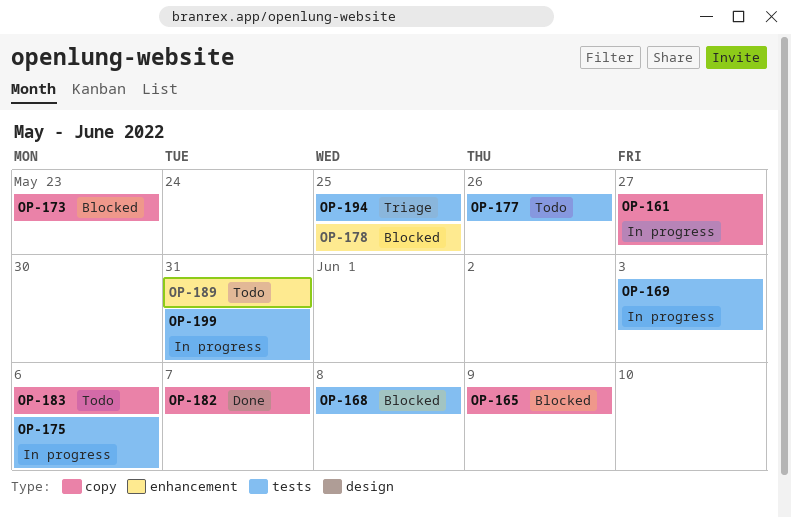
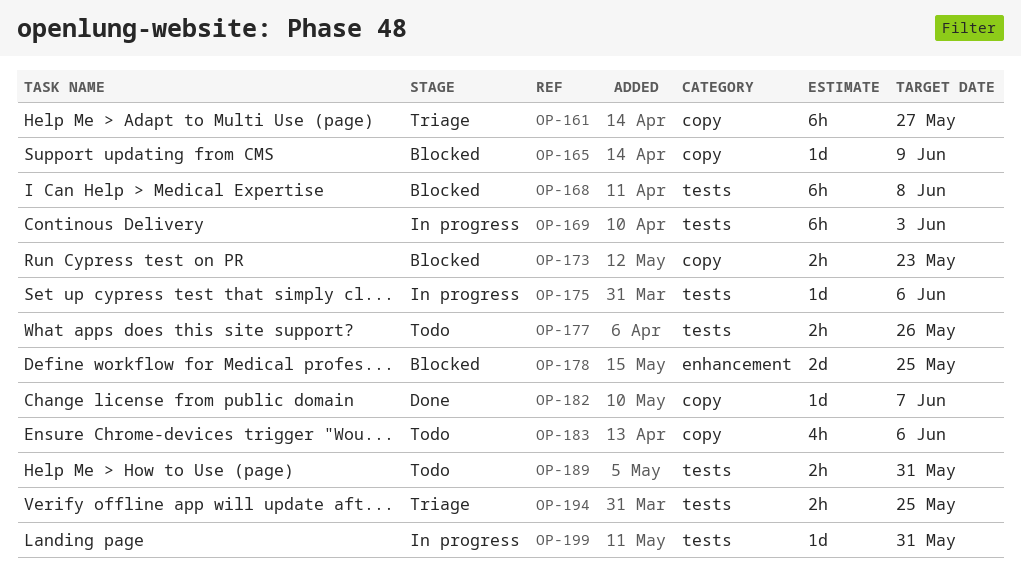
OP-161, status: In progress -> Triage
OP-189, label: enhancement -> tests

